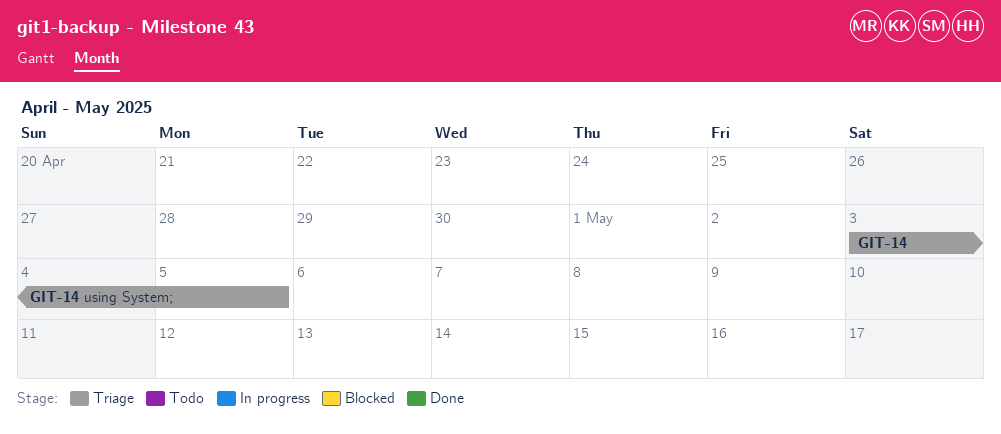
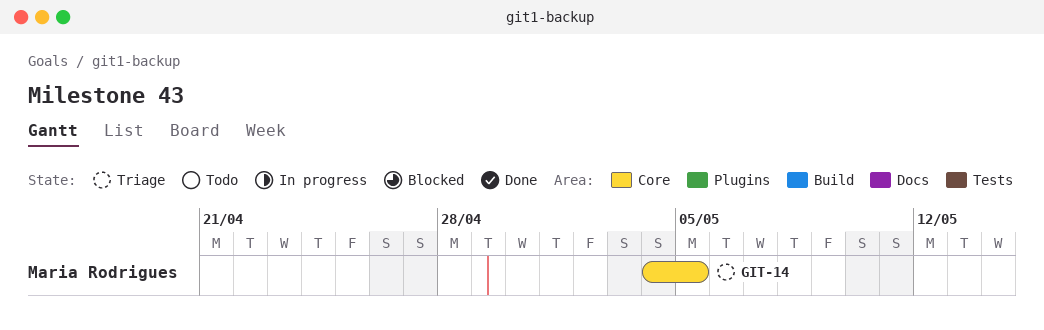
GIT-14, start: May 3 -> May 4

